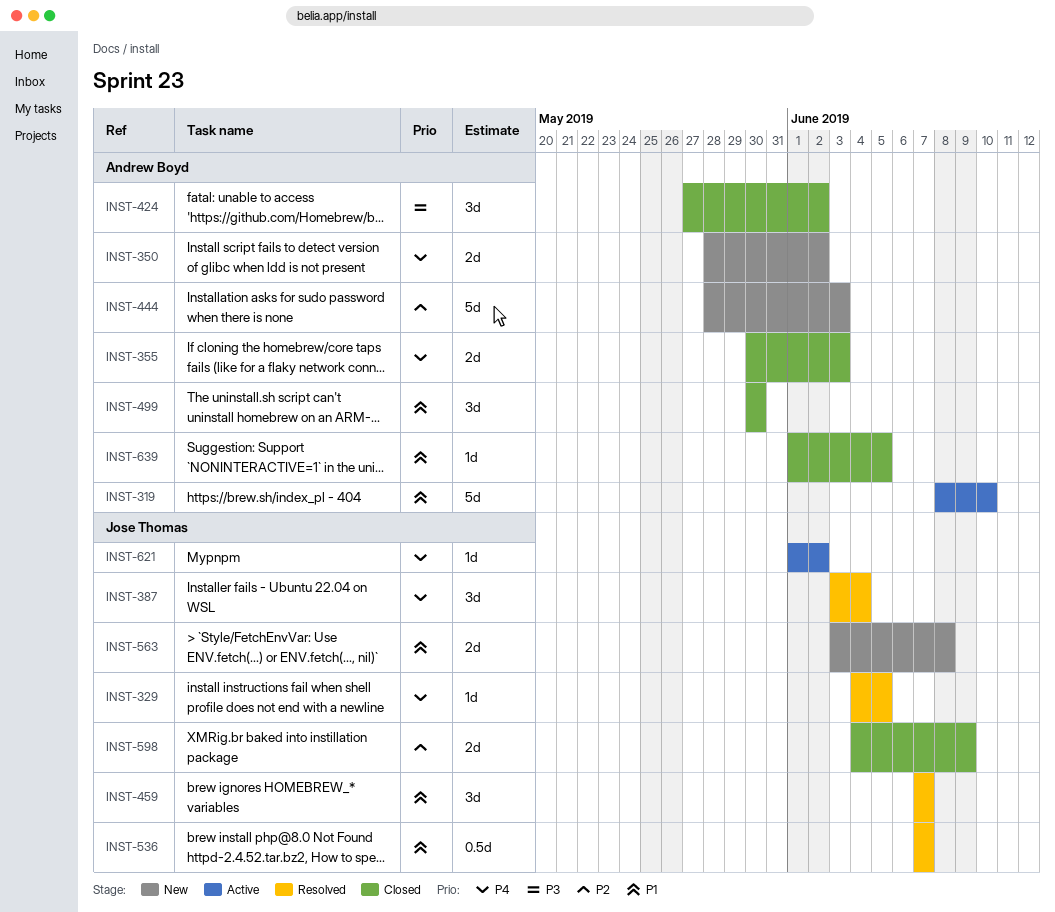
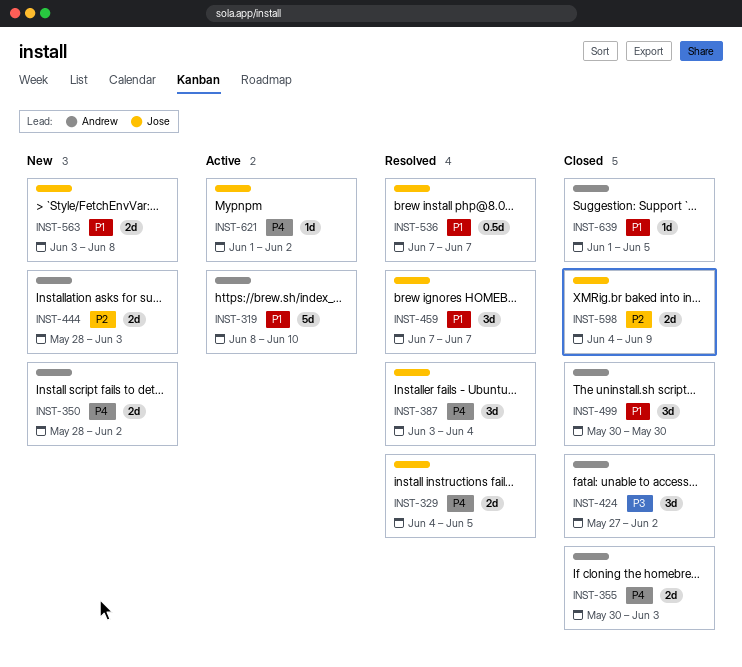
INST-329, estimate: 1d -> 2d
INST-444, estimate: 5d -> 2d

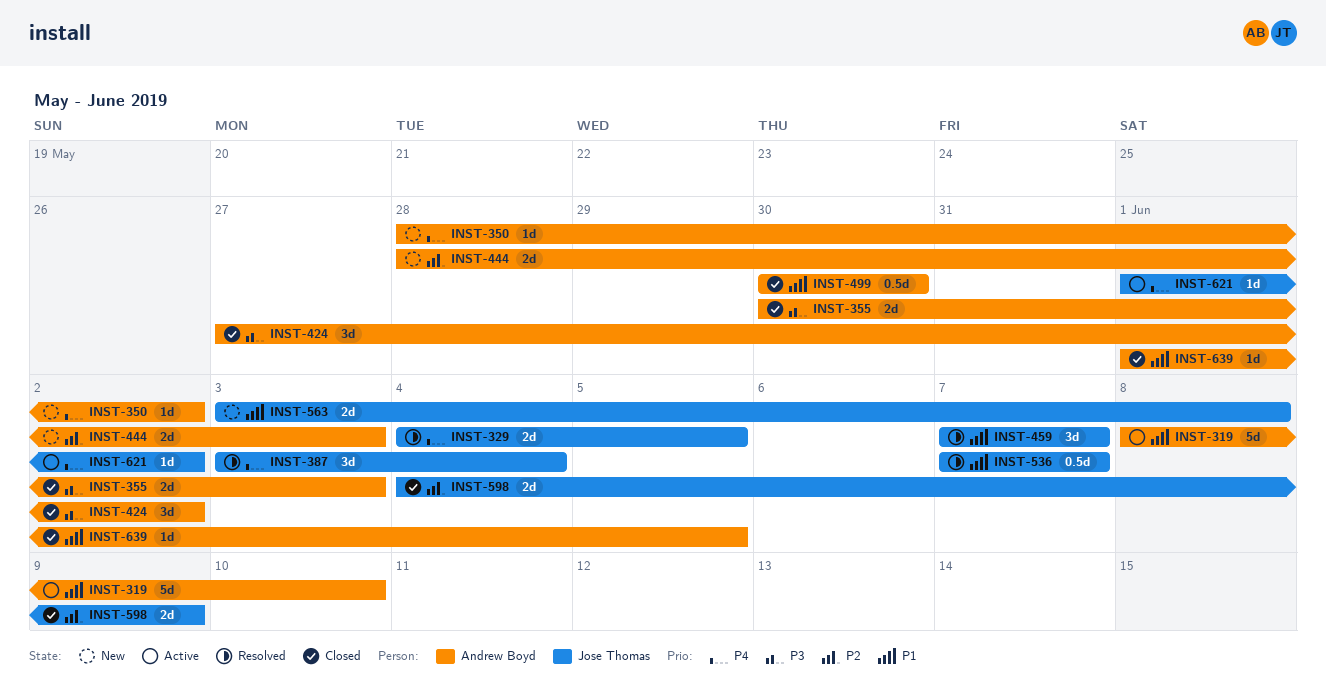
INST-350, estimate: 2d -> 1d
INST-355, priority: P4 -> P3
INST-499, estimate: 3d -> 0.5d

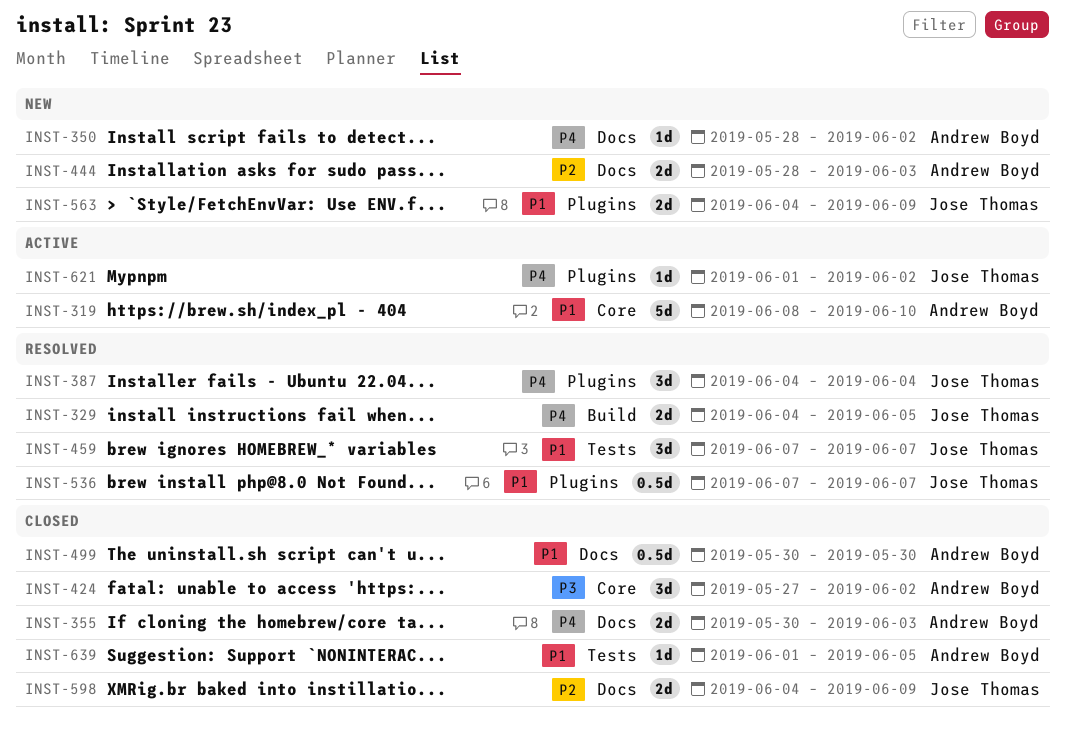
INST-355, priority: P3 -> P4
INST-387, start: Jun 3 -> Jun 4
INST-563, start: Jun 3 -> Jun 4
INST-563, due: Jun 8 -> Jun 9

